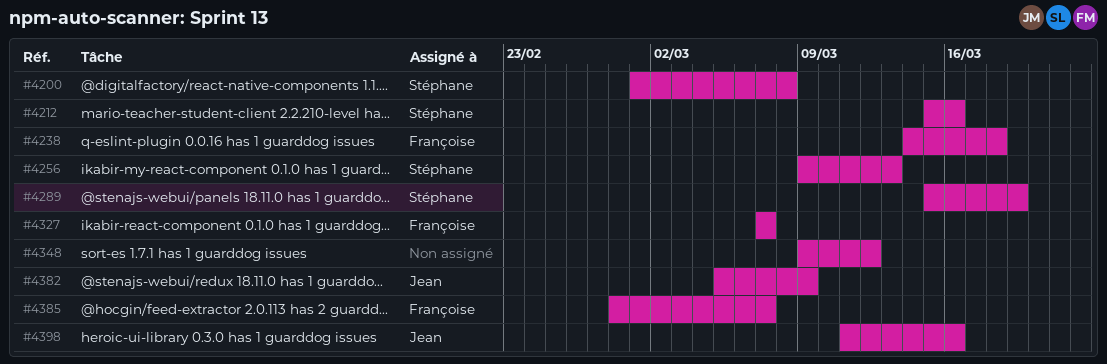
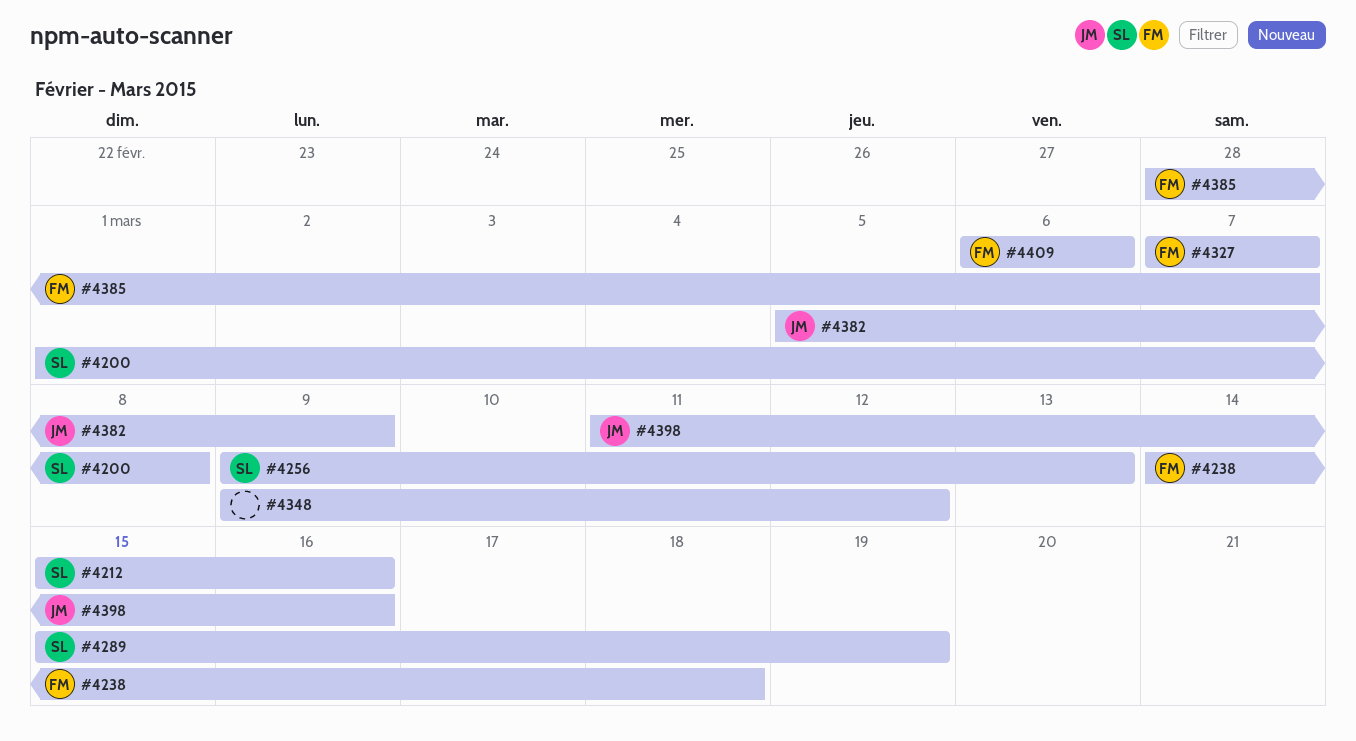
#4409: none -> present

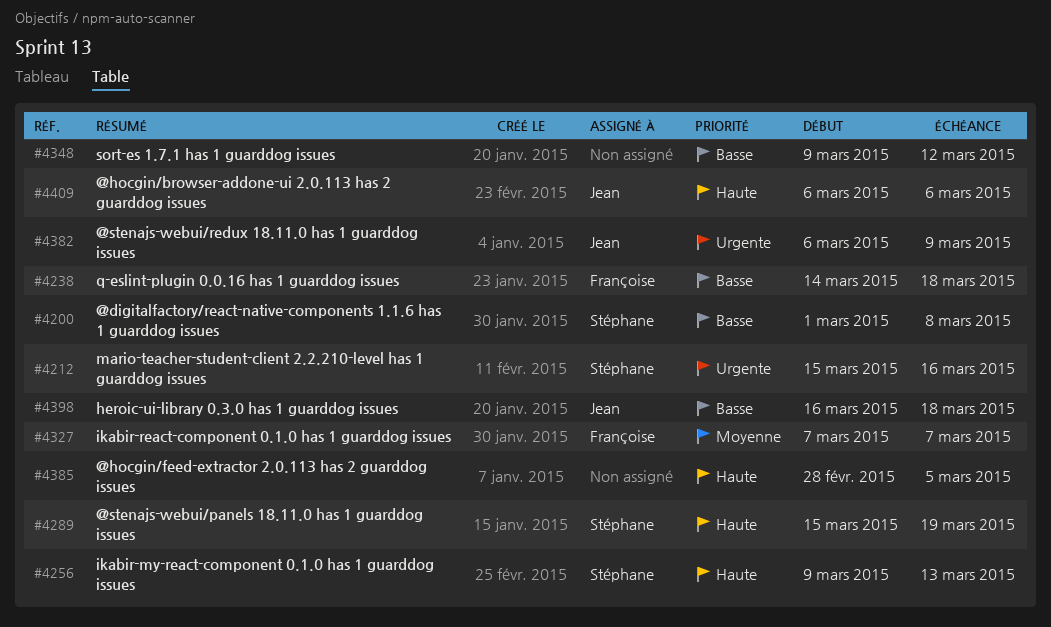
#4382, start: Mar 5 -> Mar 6
#4385, owner: Françoise -> none
#4385, due: Mar 7 -> Mar 5
#4398, start: Mar 11 -> Mar 16
#4398, due: Mar 16 -> Mar 18
#4409, owner: Françoise -> Jean

